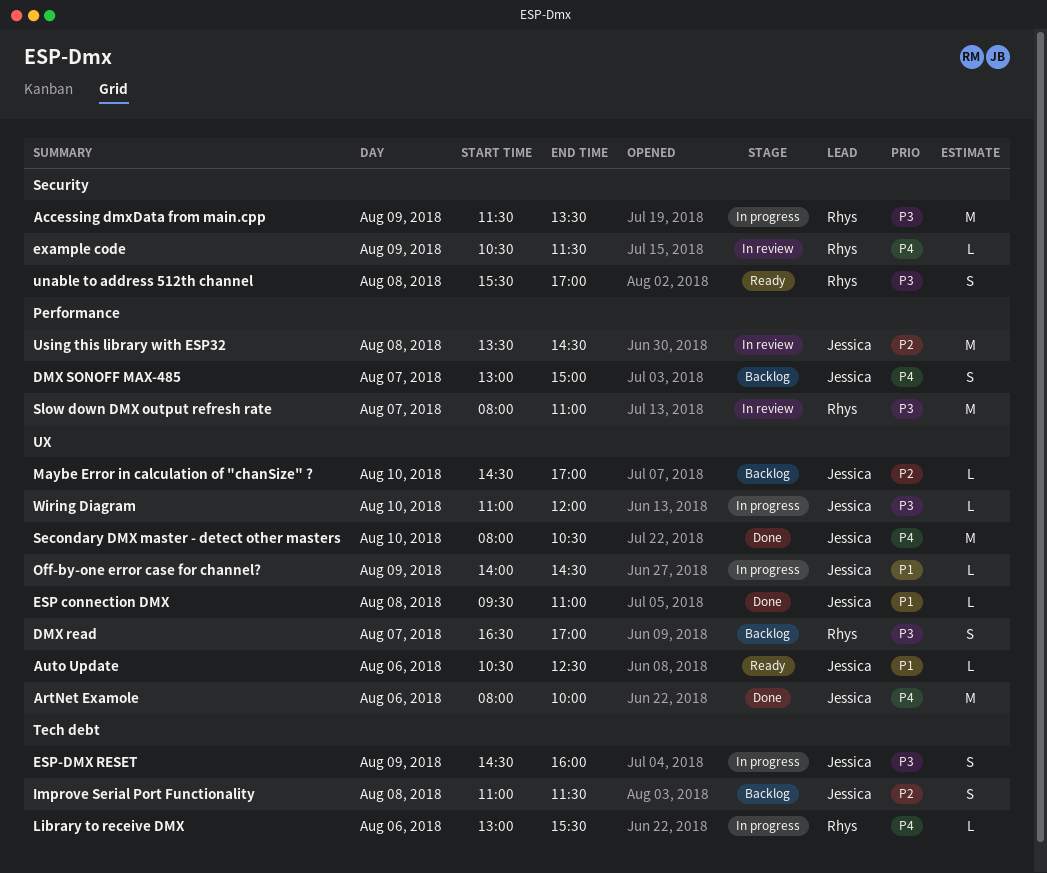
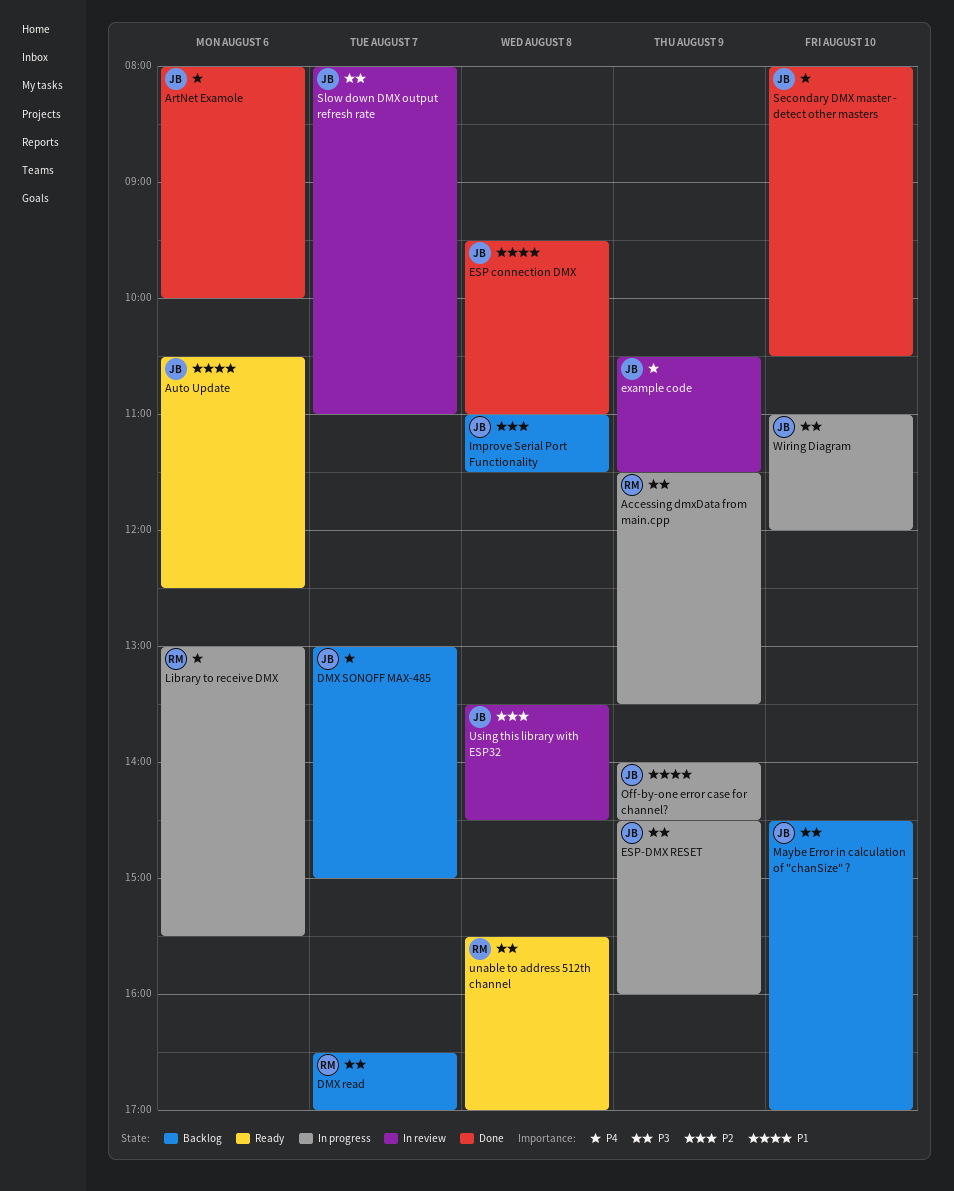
example code, owner: Rhys -> Jessica
Maybe Error in calculation of "chanSize" ?, priority: P2 -> P3
Slow down DMX output refresh rate, owner: Rhys -> Jessica

